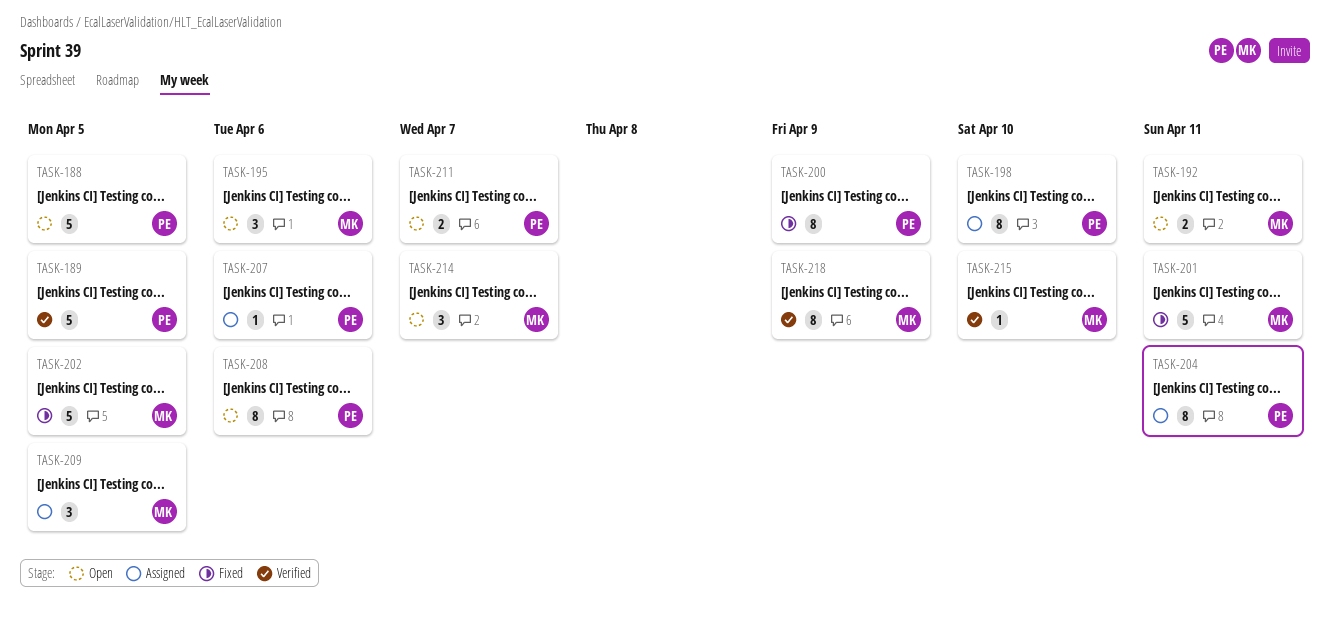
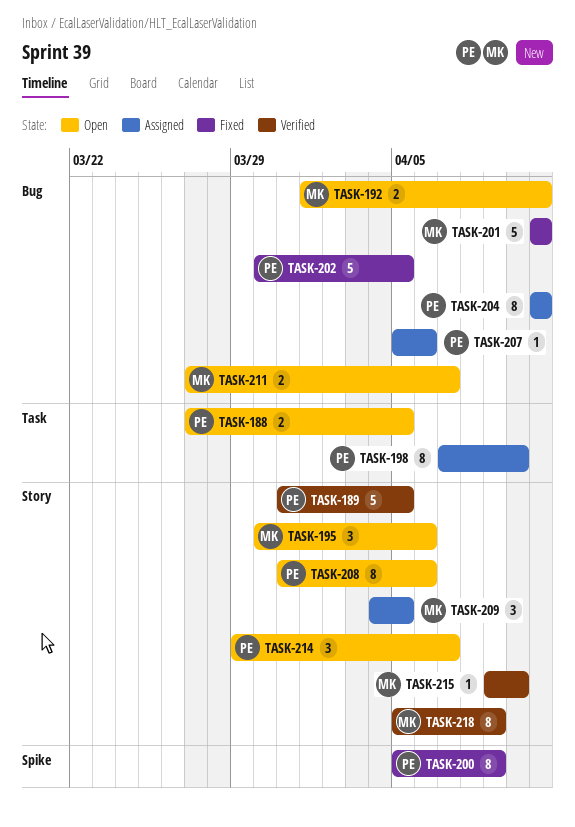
TASK-188, estimate: 5 -> 2
TASK-202, owner: MK -> PE
TASK-211, owner: PE -> MK
TASK-214, owner: MK -> PE

